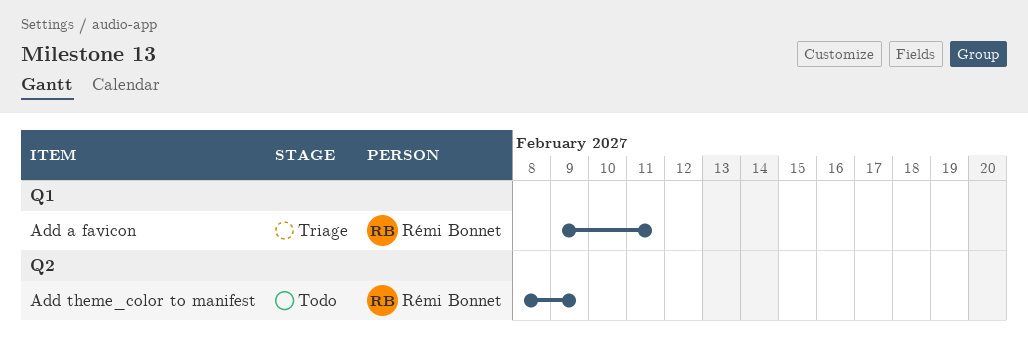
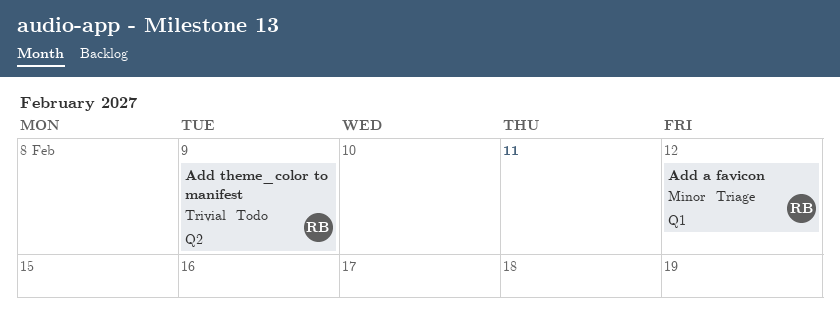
Add a favicon, due: Feb 11 -> Feb 12

